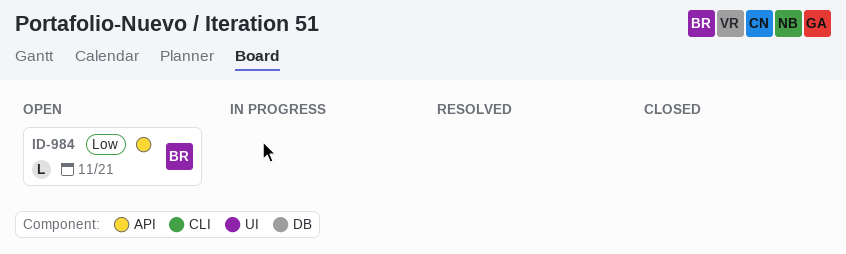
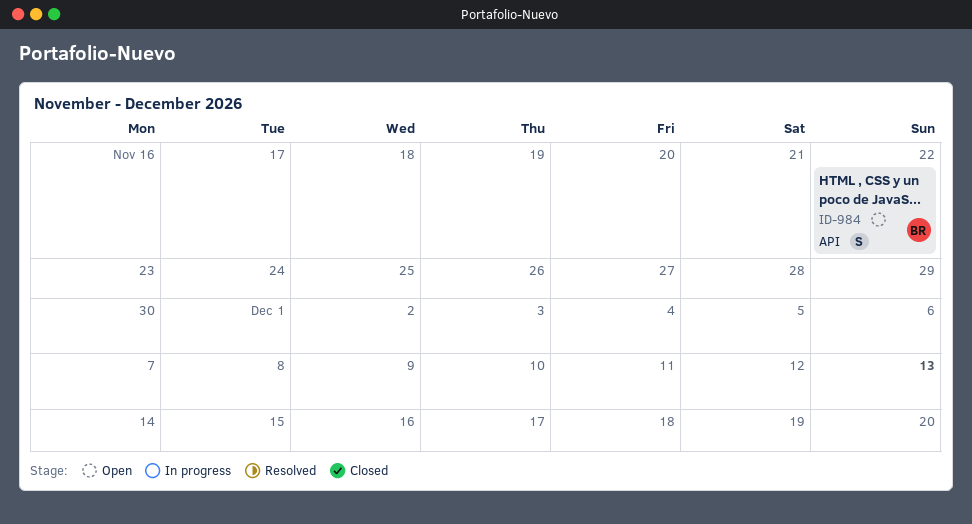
ID-984, estimate: L -> S
ID-984, due: Nov 21 -> Nov 22

